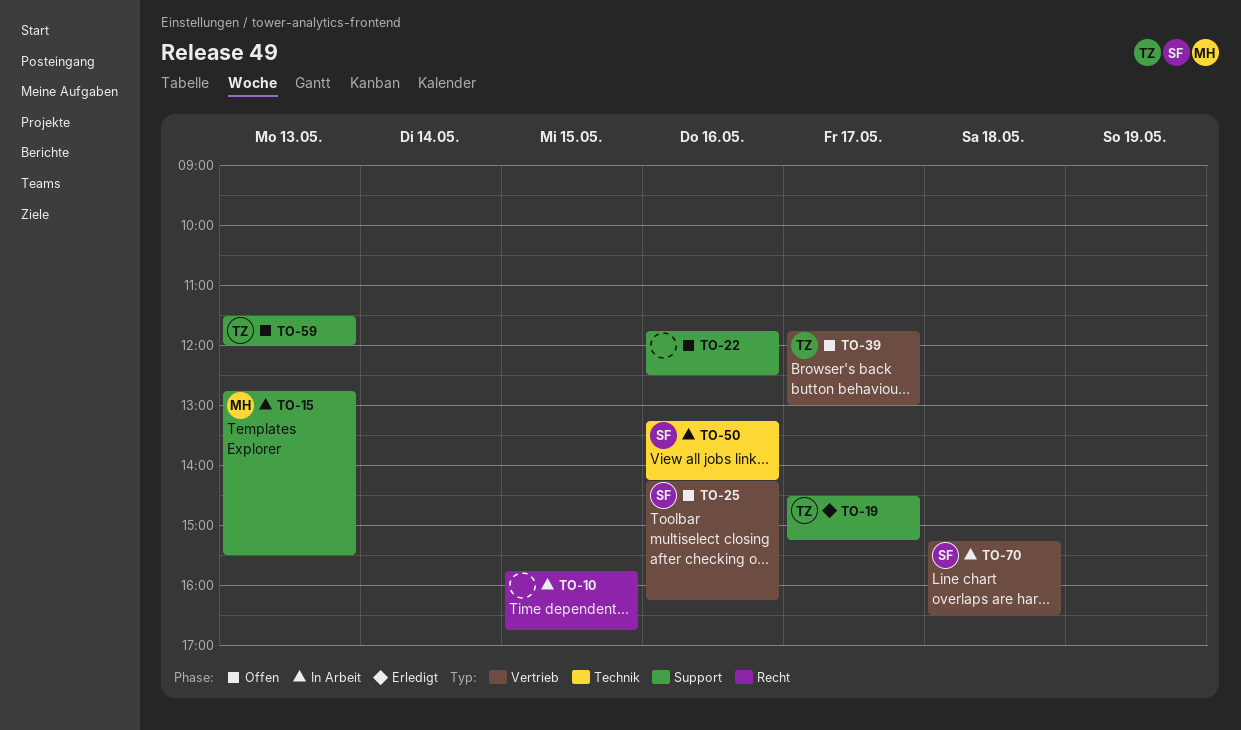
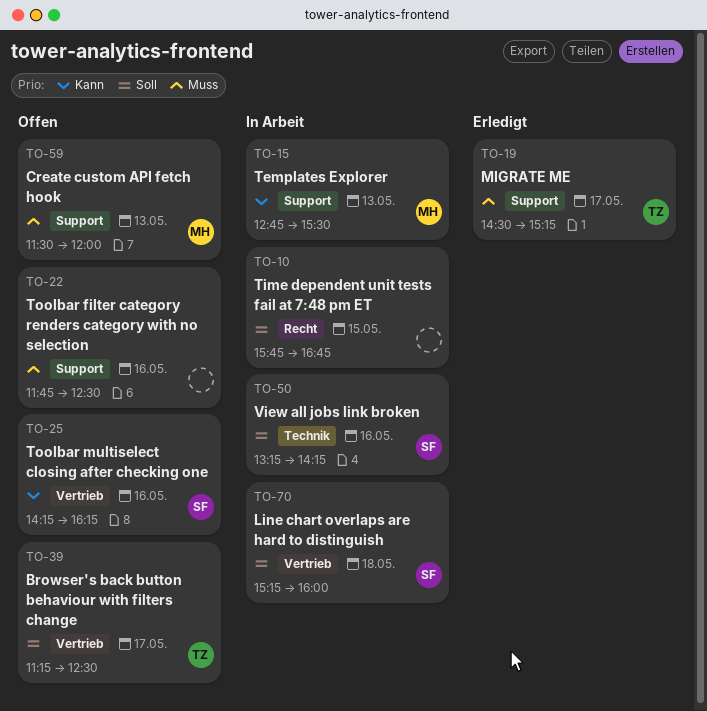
TO-39, begins: 11:45 -> 11:15
TO-39, ends: 13:00 -> 12:30
TO-59, owner: TZ -> MH
TO-70, ends: 16:30 -> 16:00

